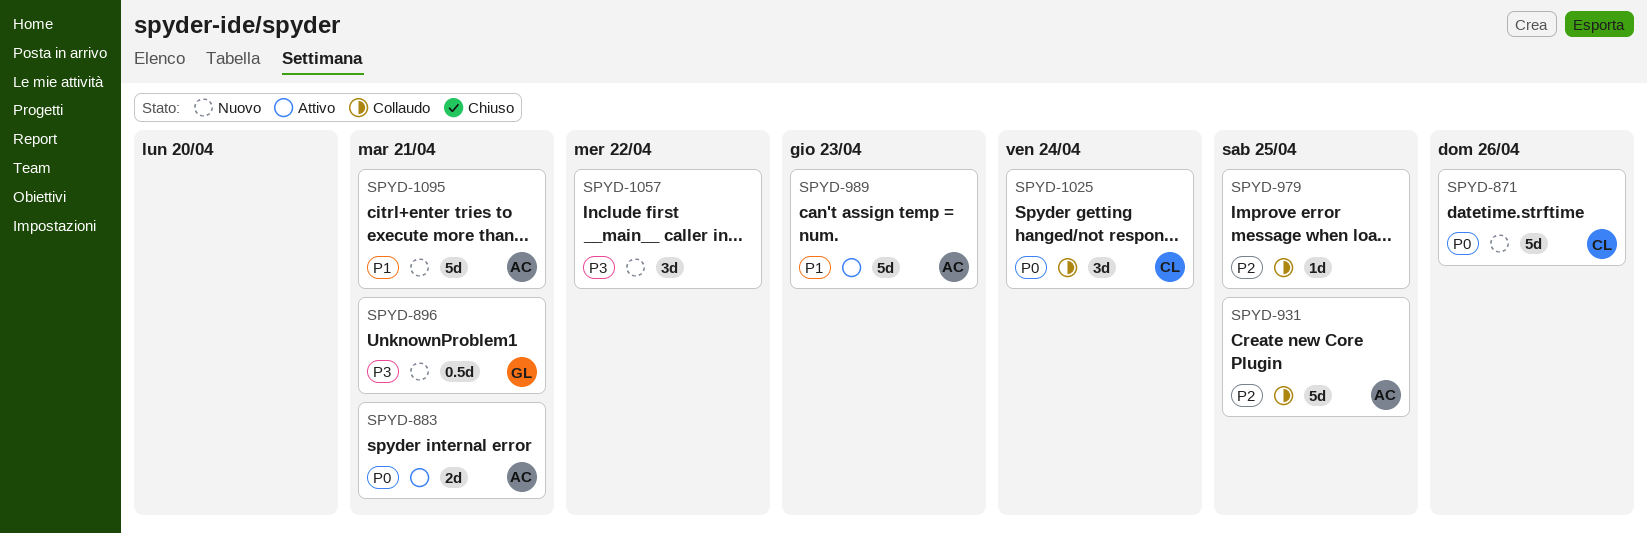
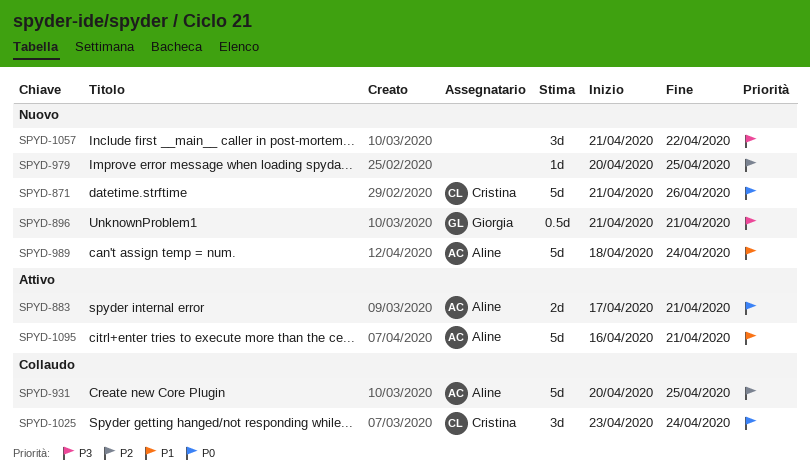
SPYD-979, status: Collaudo -> Nuovo
SPYD-989, status: Attivo -> Nuovo
SPYD-989, due: Apr 23 -> Apr 24
SPYD-1095, status: Nuovo -> Attivo

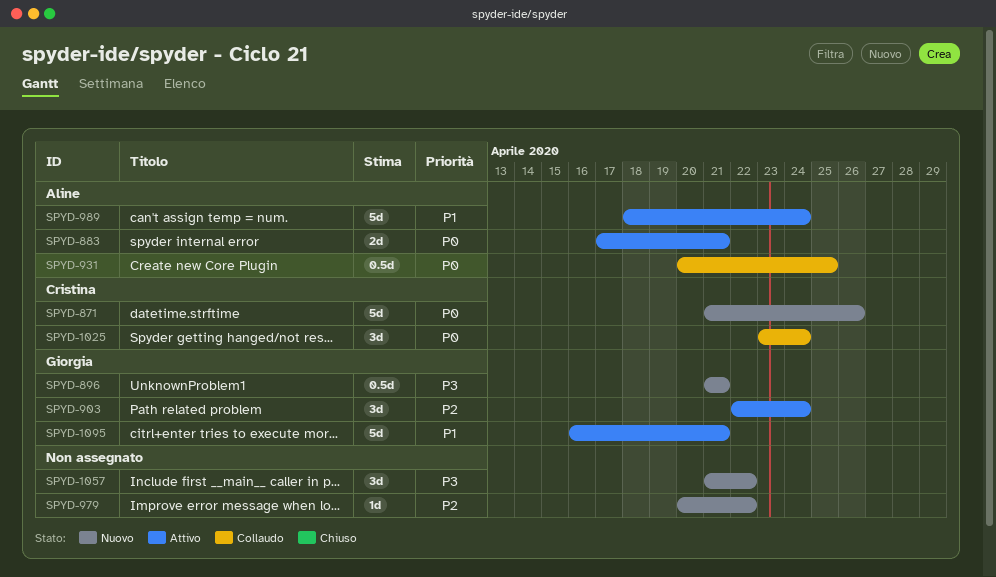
SPYD-903: none -> present
SPYD-931, priority: P2 -> P0
SPYD-931, estimate: 5d -> 0.5d
SPYD-979, due: Apr 25 -> Apr 22
SPYD-989, status: Nuovo -> Attivo
SPYD-1095, owner: Aline -> Giorgia

